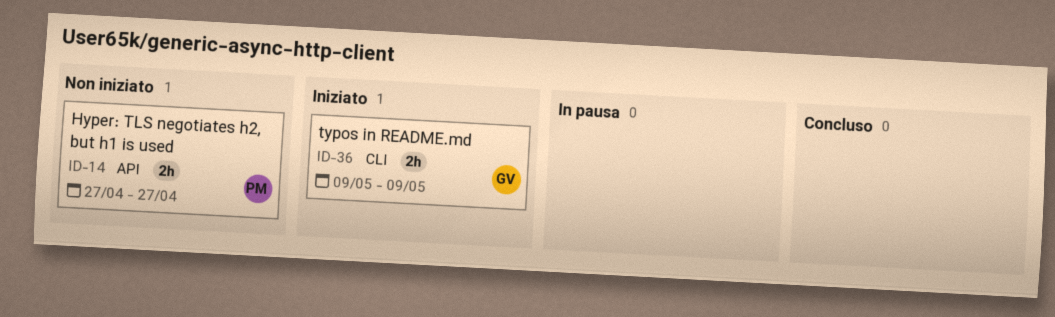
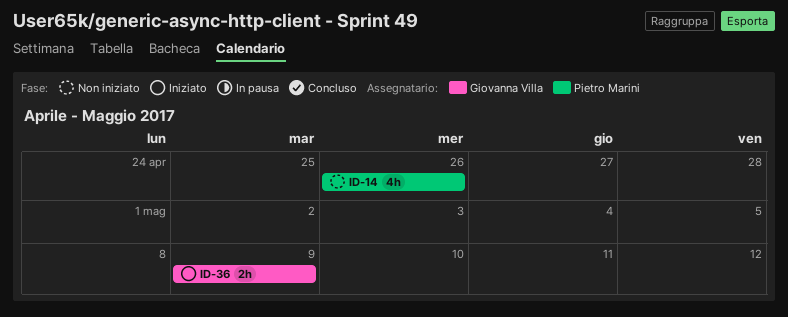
ID-14, estimate: 2h -> 4h
ID-14, start: Apr 27 -> Apr 26
ID-14, due: Apr 27 -> Apr 26

